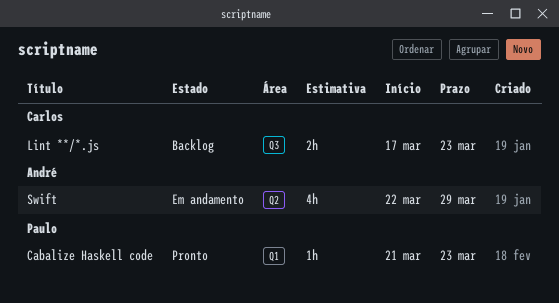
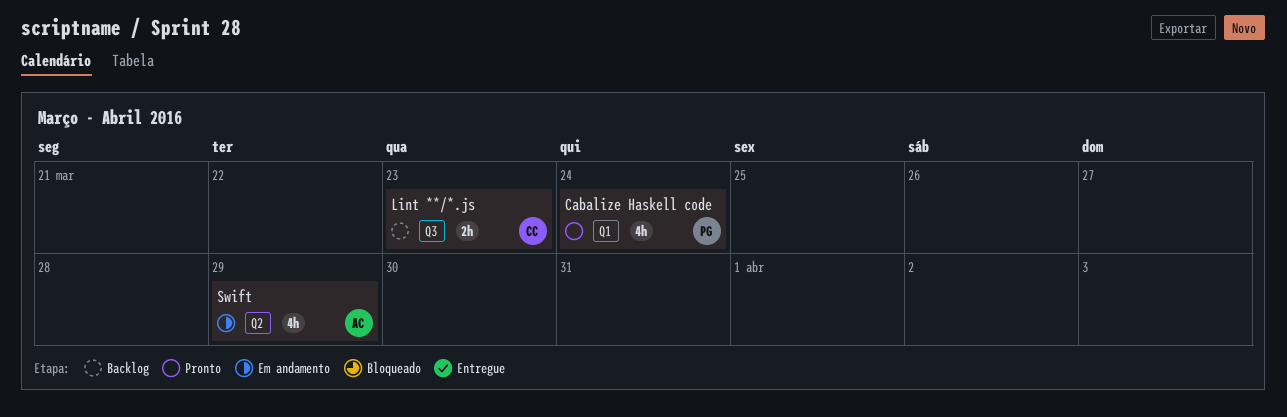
Cabalize Haskell code, estimate: 1h -> 4h
Cabalize Haskell code, due: Mar 23 -> Mar 24

